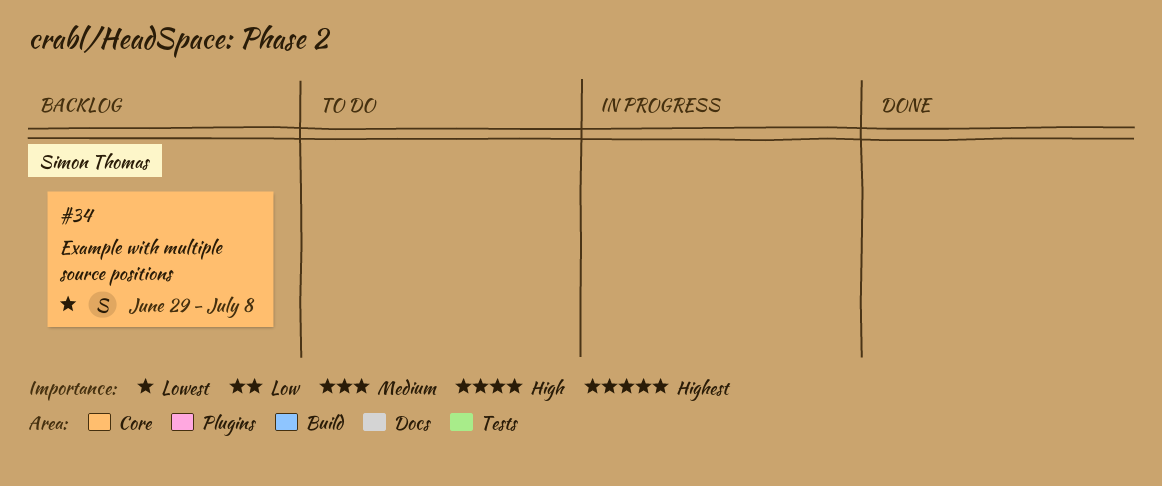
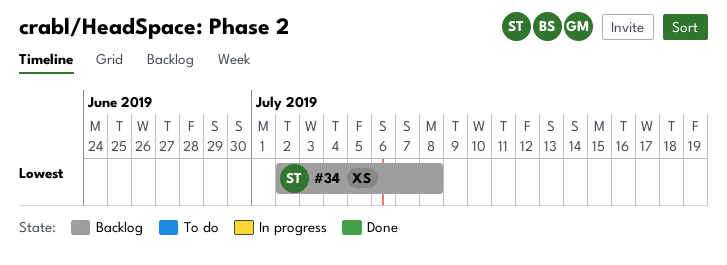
#34, estimate: S -> XS
#34, start: Jun 29 -> Jul 2

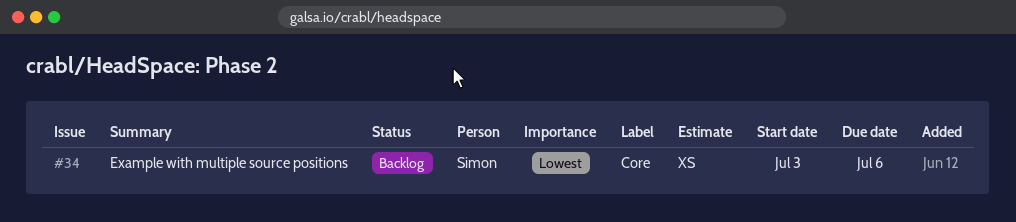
#34, start: Jul 2 -> Jul 3
#34, due: Jul 8 -> Jul 6

